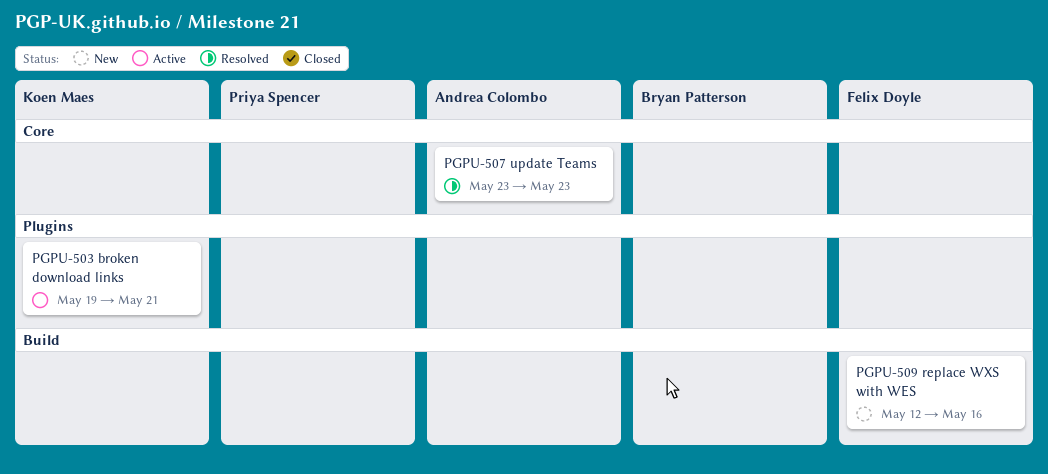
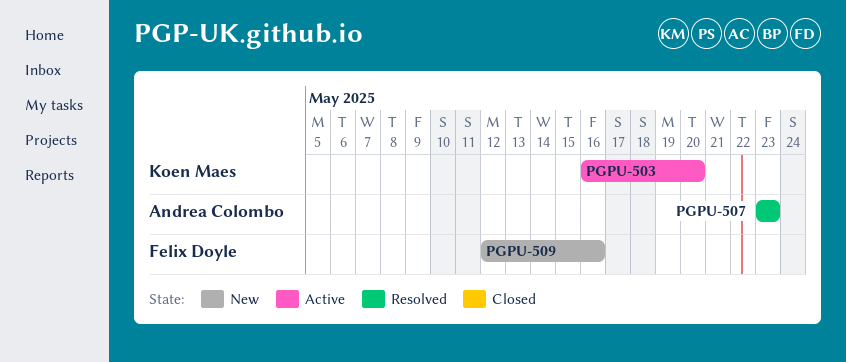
PGPU-503, start: May 19 -> May 16
PGPU-503, due: May 21 -> May 20

